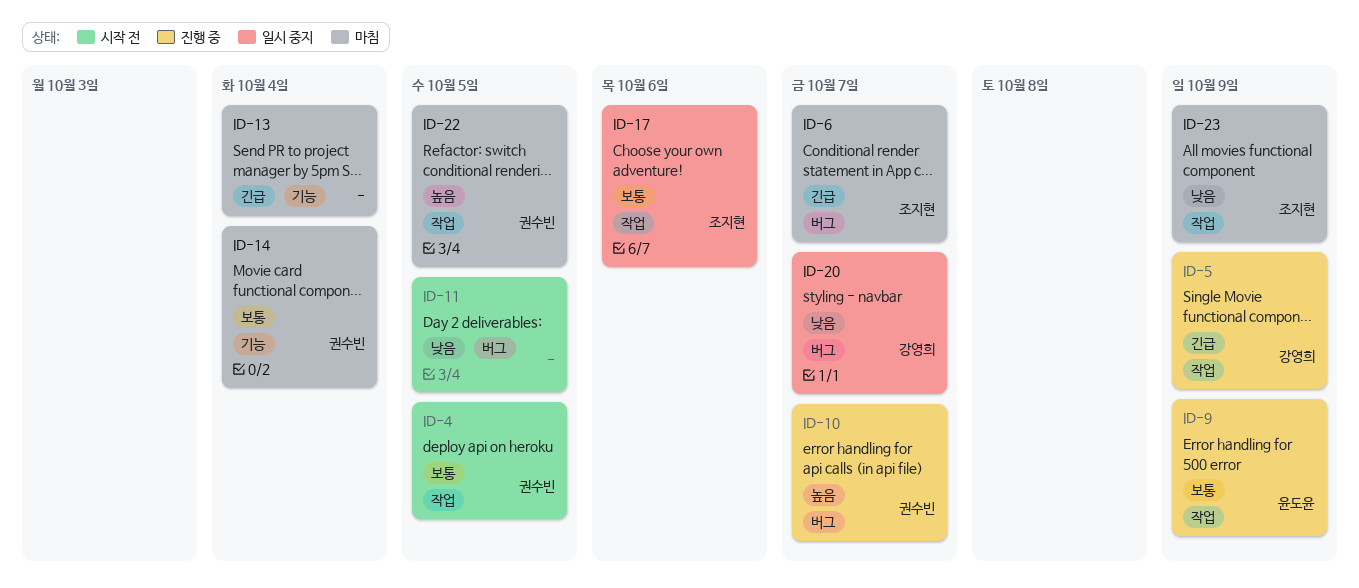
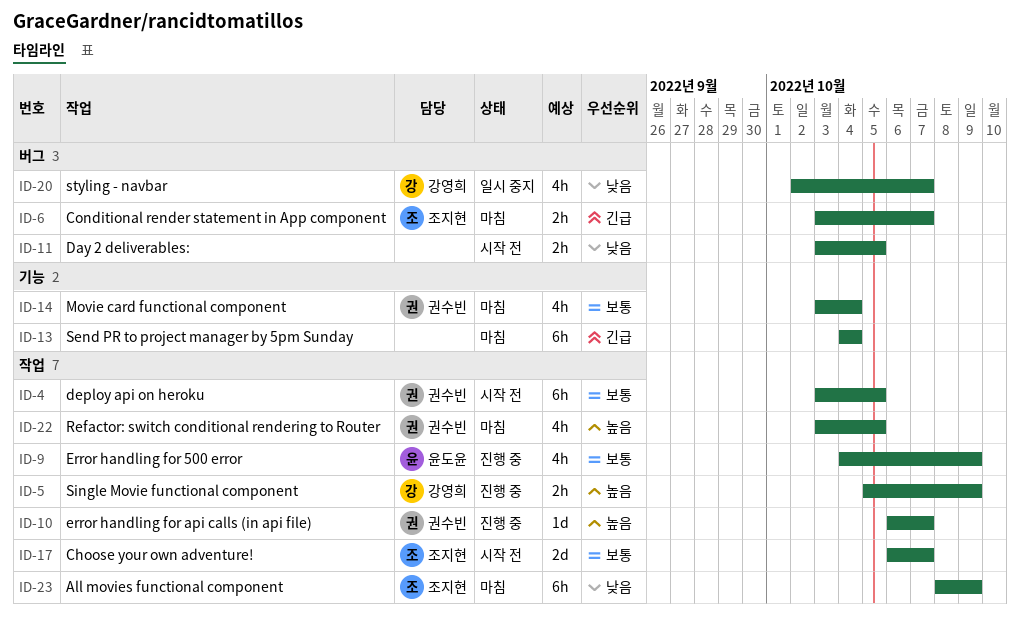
ID-5, priority: 긴급 -> 높음
ID-10, label: 버그 -> 작업
ID-17, status: 일시 중지 -> 시작 전
ID-17, due: Oct 6 -> Oct 7

